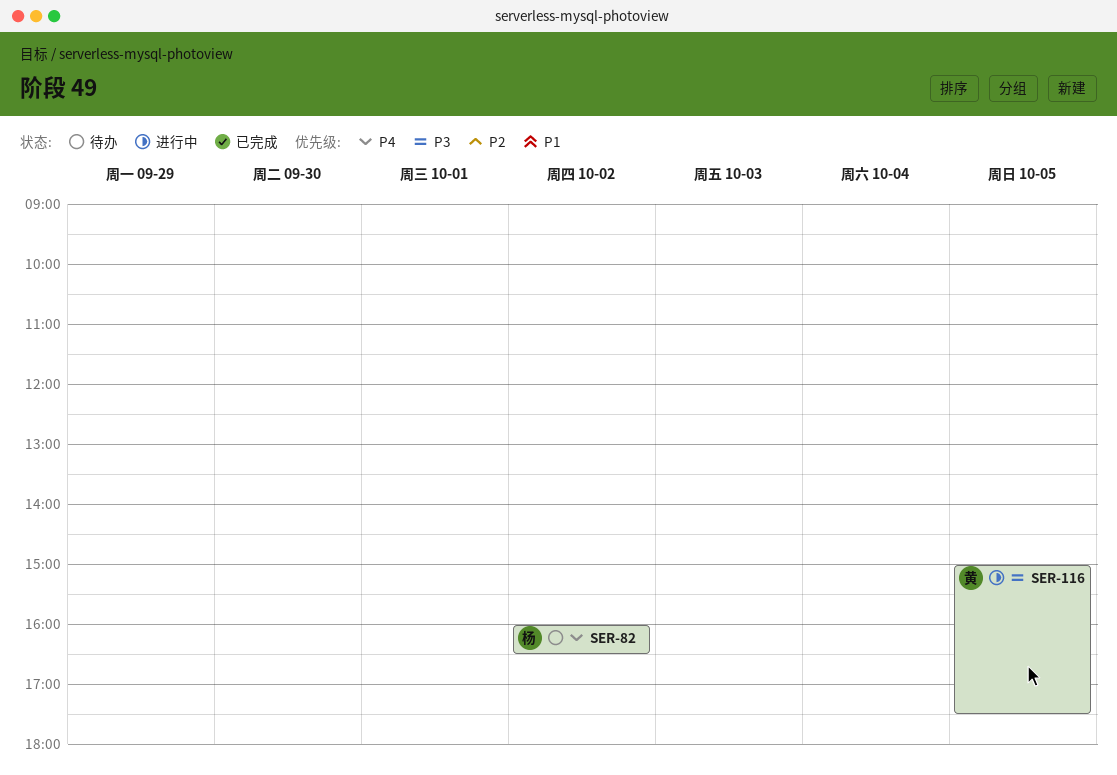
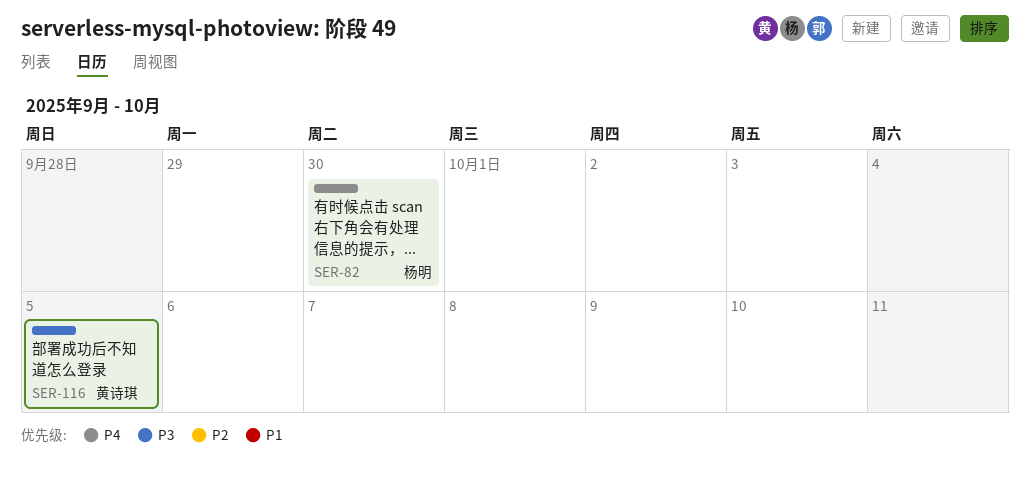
SER-82, day: Oct 2 -> Sep 30

